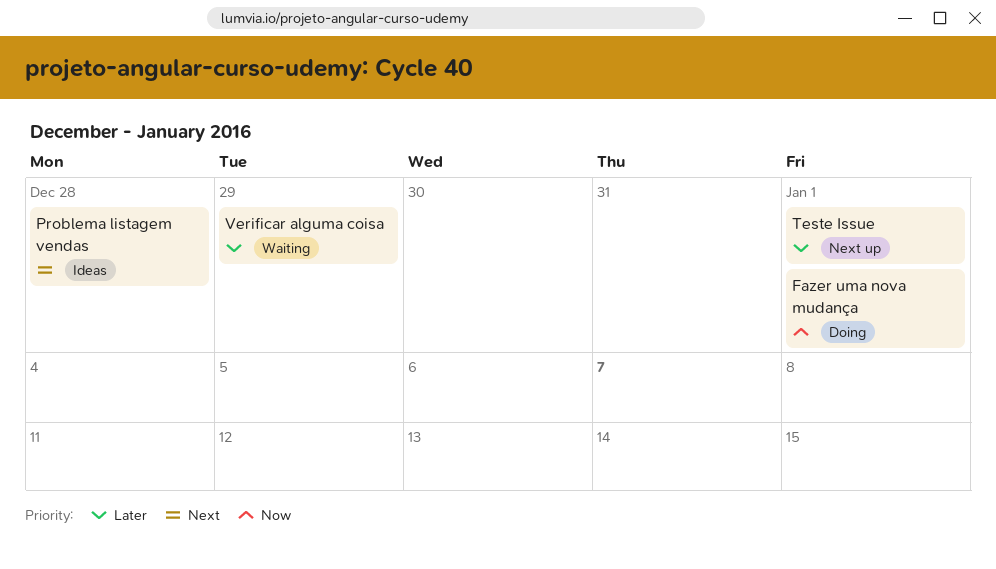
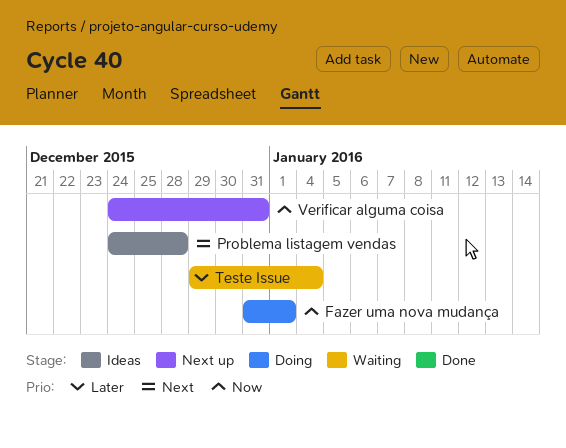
Teste Issue, status: Next up -> Waiting
Teste Issue, due: Jan 1 -> Jan 4
Verificar alguma coisa, status: Waiting -> Next up
Verificar alguma coisa, priority: Later -> Now
Verificar alguma coisa, due: Dec 29 -> Dec 31

